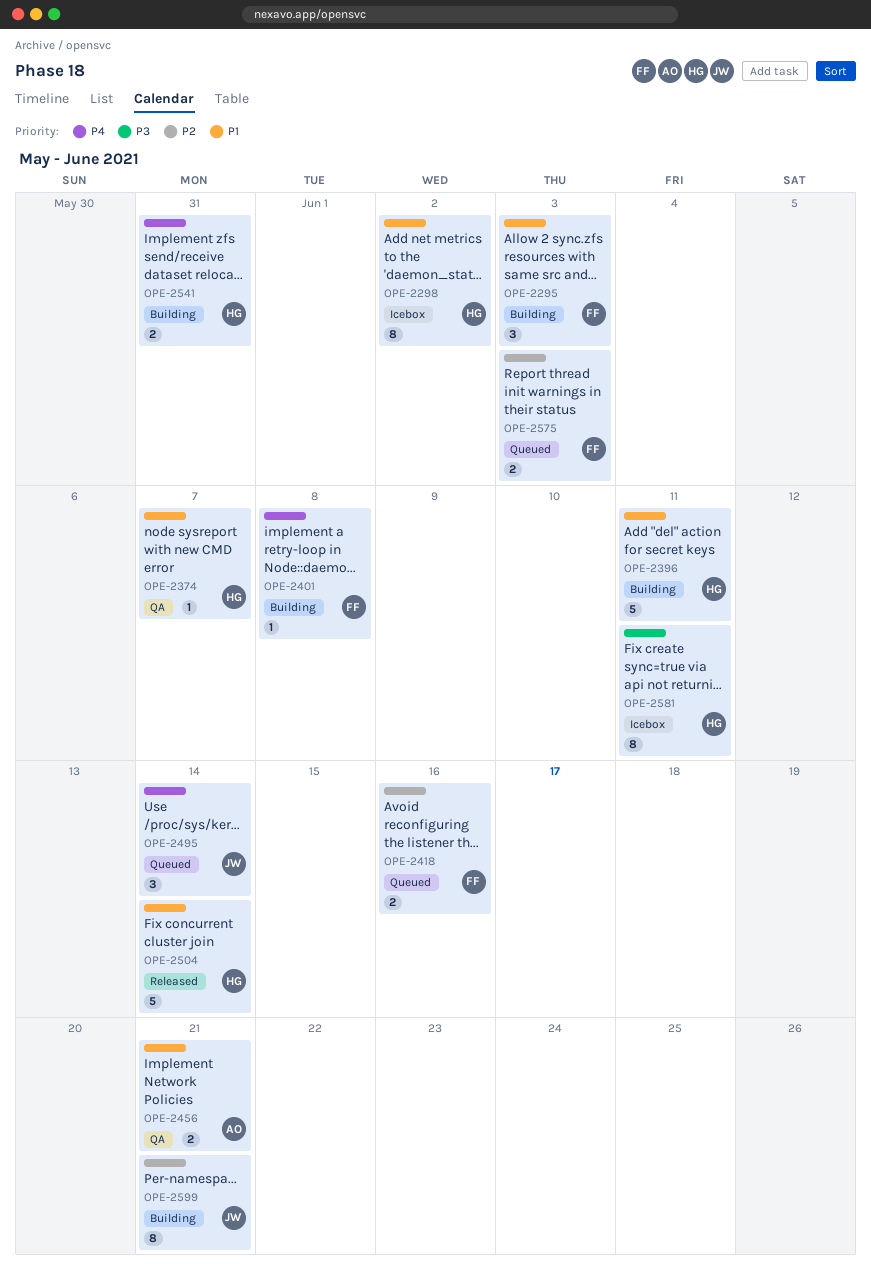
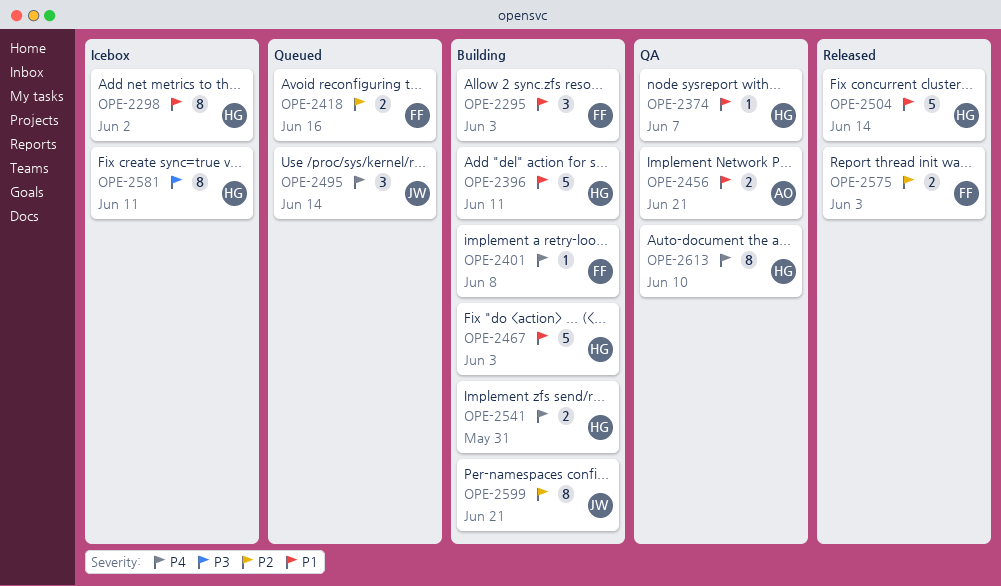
OPE-2467: none -> present
OPE-2575, status: Queued -> Released
OPE-2613: none -> present

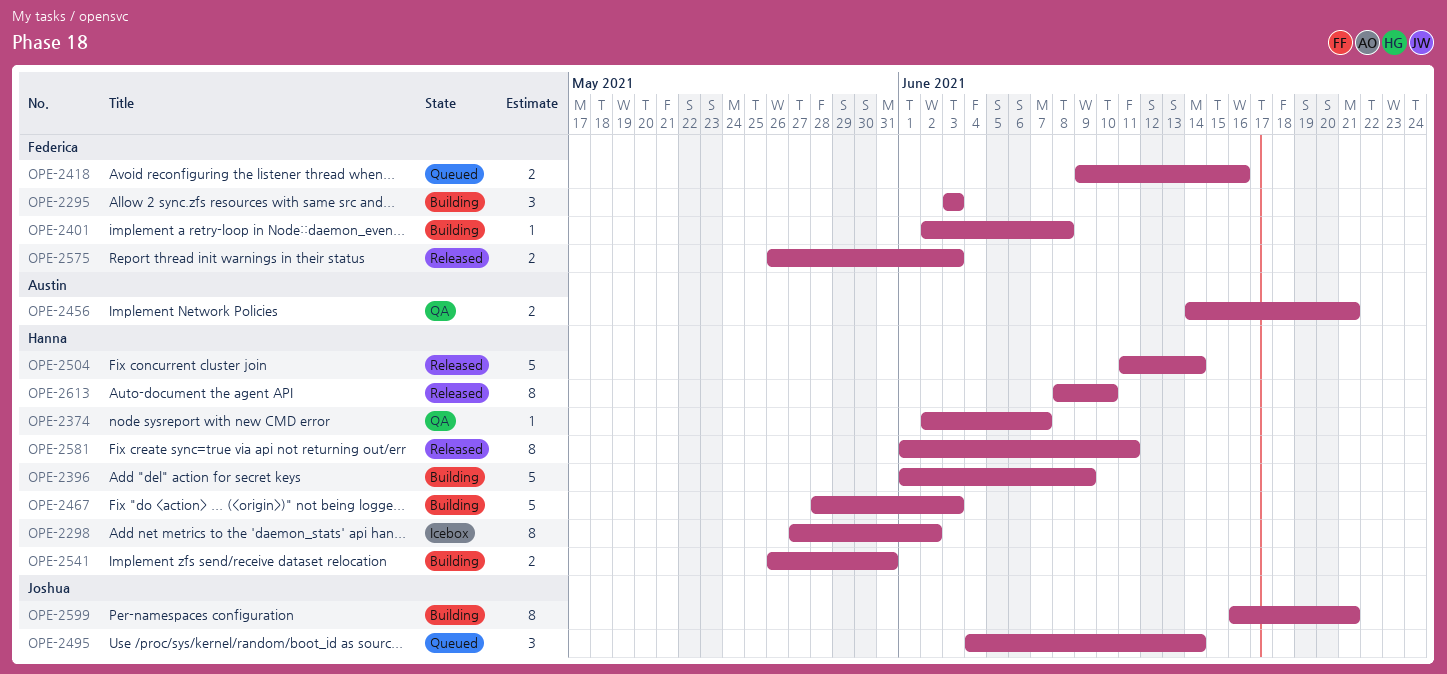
OPE-2396, due: Jun 11 -> Jun 9
OPE-2581, status: Icebox -> Released
OPE-2613, status: QA -> Released

